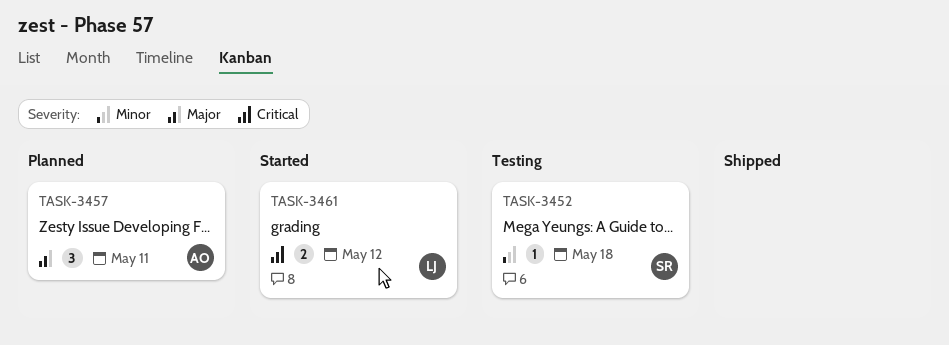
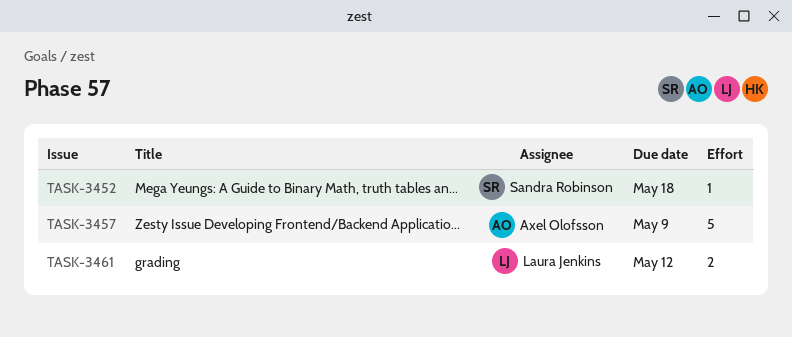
TASK-3457, estimate: 3 -> 5
TASK-3457, due: May 11 -> May 9

